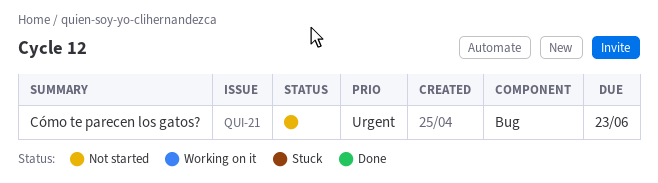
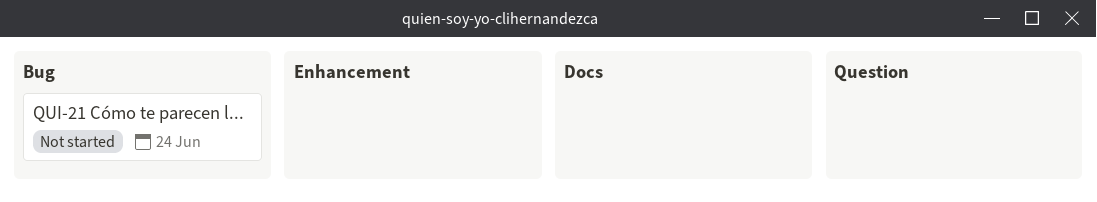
QUI-21, due: Jun 23 -> Jun 24

